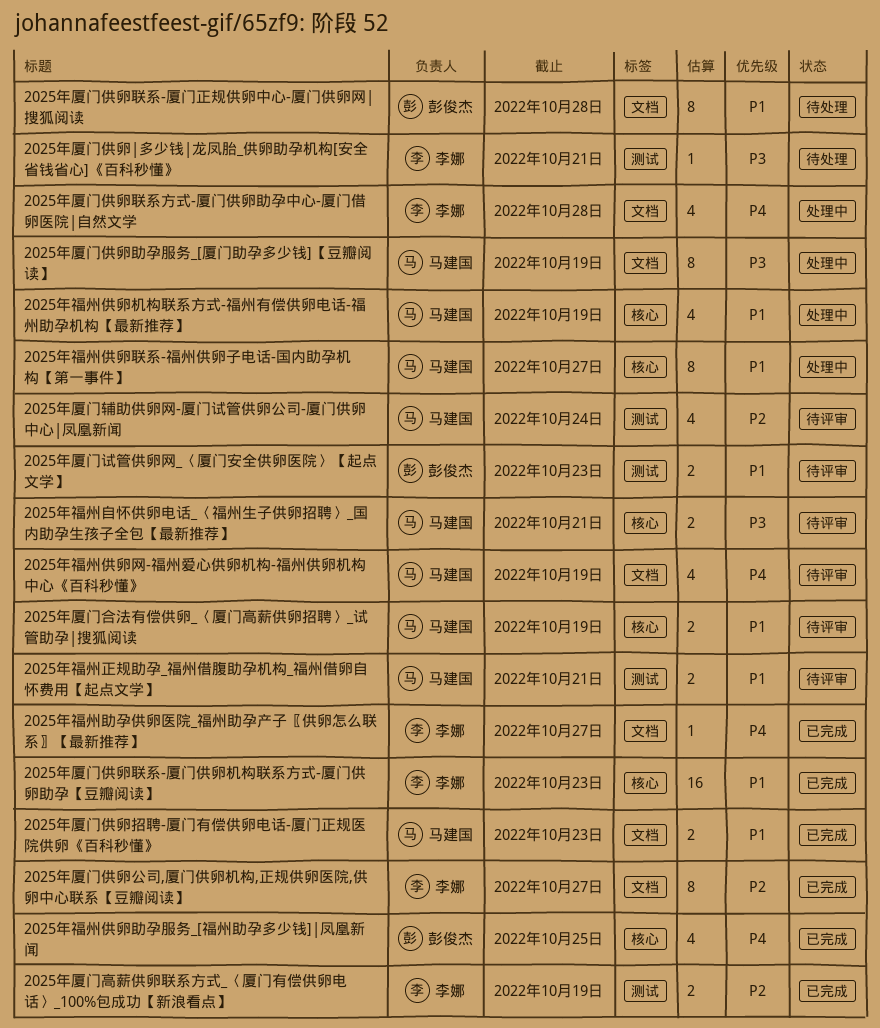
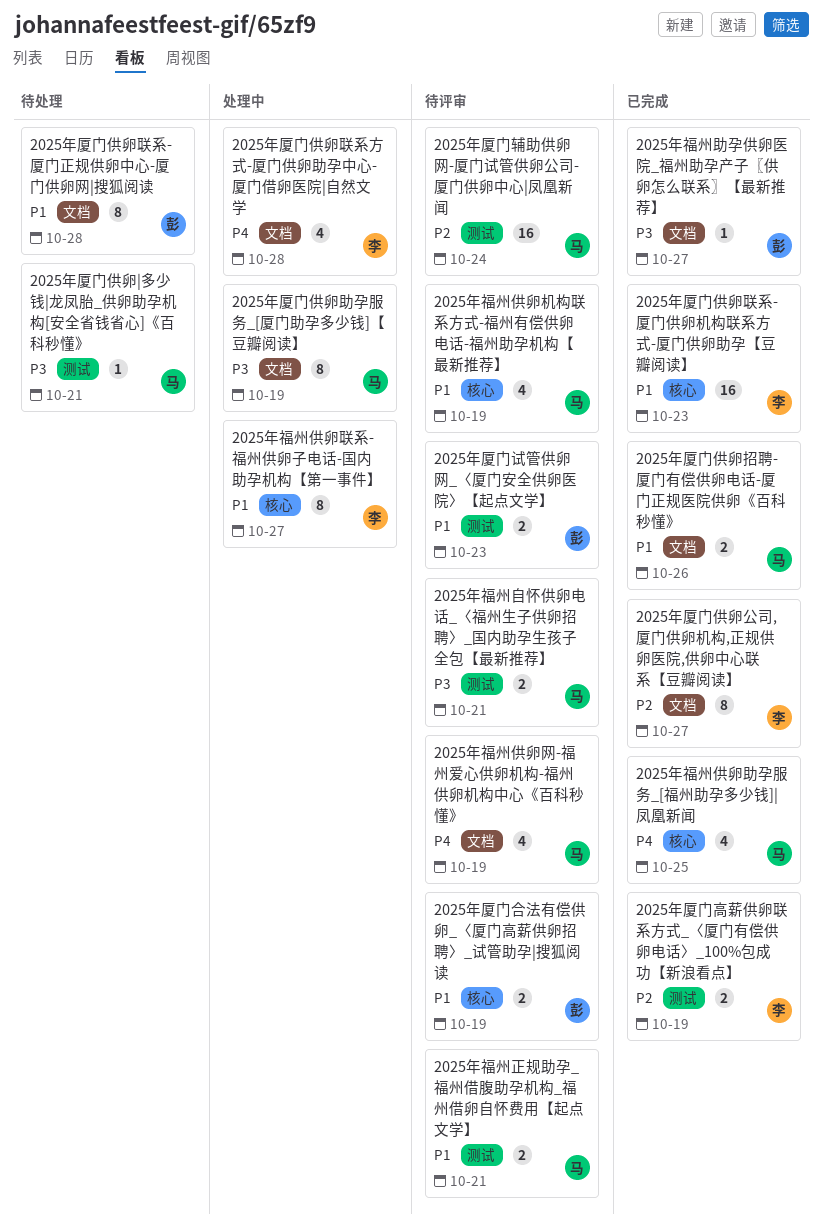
2025年厦门供卵|多少钱|龙凤胎_供卵助孕机构[安全省钱省心]《百科秒懂》, owner: 李娜 -> 马建国
2025年厦门供卵招聘-厦门有偿供卵电话-厦门正规医院供卵《百科秒懂》, due: Oct 23 -> Oct 26
2025年厦门合法有偿供卵_〈厦门高薪供卵招聘〉_试管助孕|搜狐阅读, owner: 马建国 -> 彭俊杰
2025年厦门辅助供卵网-厦门试管供卵公司-厦门供卵中心|凤凰新闻, estimate: 4 -> 16
2025年福州供卵助孕服务_[福州助孕多少钱]|凤凰新闻, owner: 彭俊杰 -> 马建国
2025年福州供卵机构联系方式-福州有偿供卵电话-福州助孕机构【最新推荐】, status: 处理中 -> 待评审
2025年福州供卵联系-福州供卵子电话-国内助孕机构【第一事件】, owner: 马建国 -> 李娜
2025年福州助孕供卵医院_福州助孕产子〖供卵怎么联系〗【最新推荐】, owner: 李娜 -> 彭俊杰
2025年福州助孕供卵医院_福州助孕产子〖供卵怎么联系〗【最新推荐】, priority: P4 -> P3
2025年福州自怀供卵电话_〈福州生子供卵招聘〉_国内助孕生孩子全包【最新推荐】, label: 核心 -> 测试

